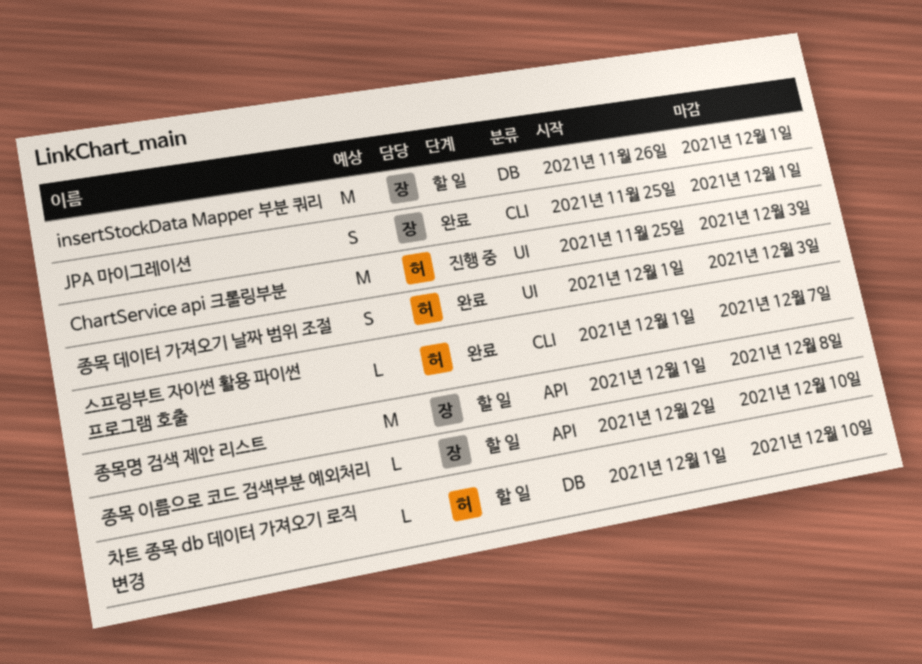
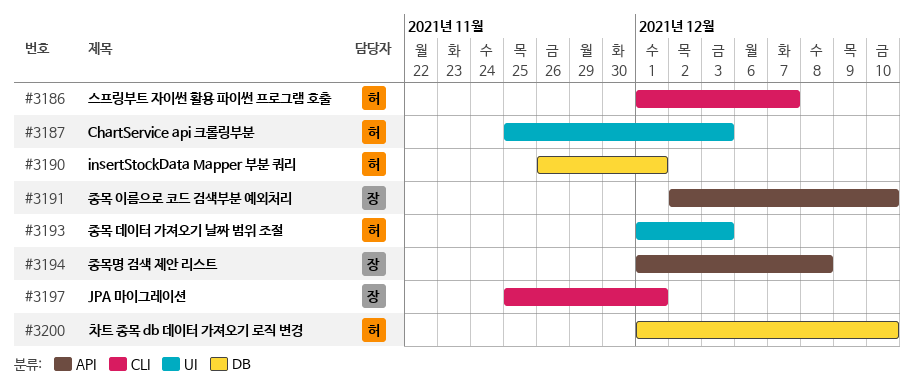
insertStockData Mapper 부분 쿼리, owner: 장 -> 허

